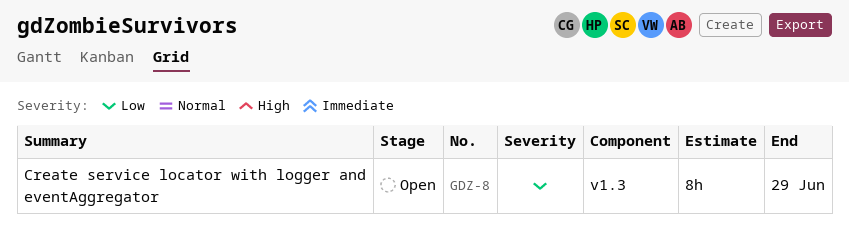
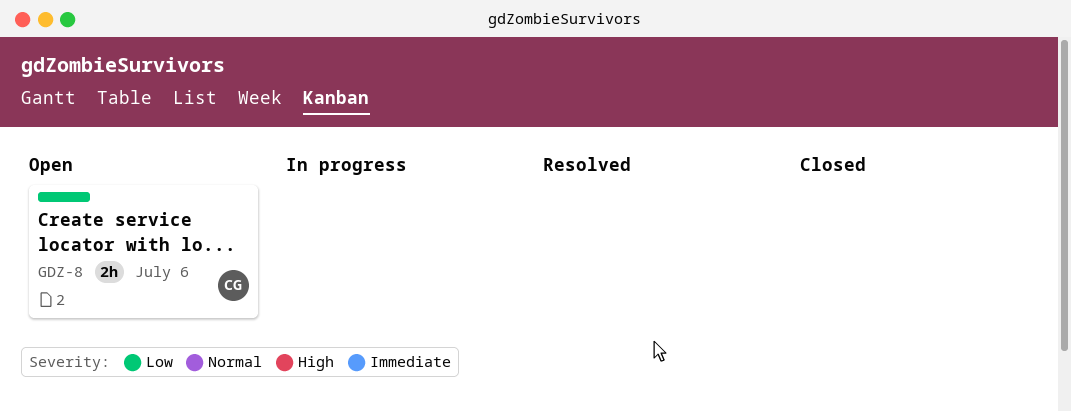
GDZ-8, estimate: 8h -> 2h
GDZ-8, due: Jun 29 -> Jul 6

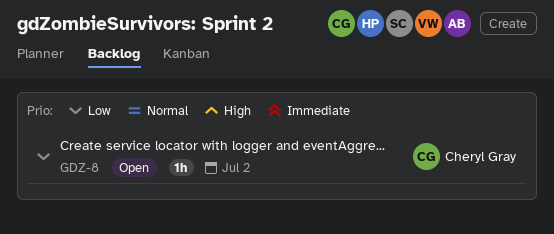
GDZ-8, estimate: 2h -> 1h
GDZ-8, due: Jul 6 -> Jul 2

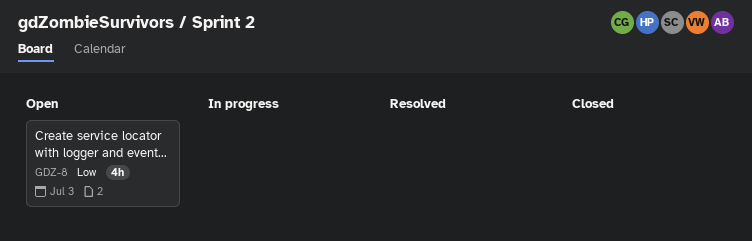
GDZ-8, estimate: 1h -> 4h
GDZ-8, due: Jul 2 -> Jul 3

